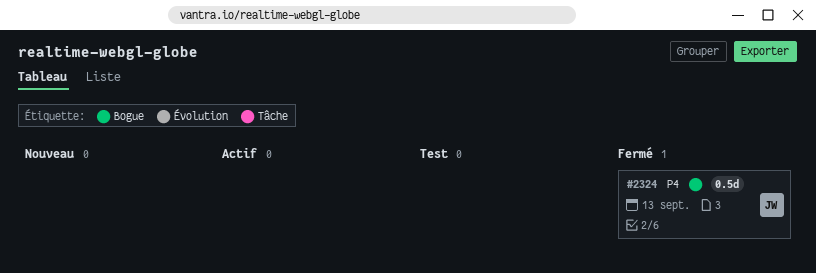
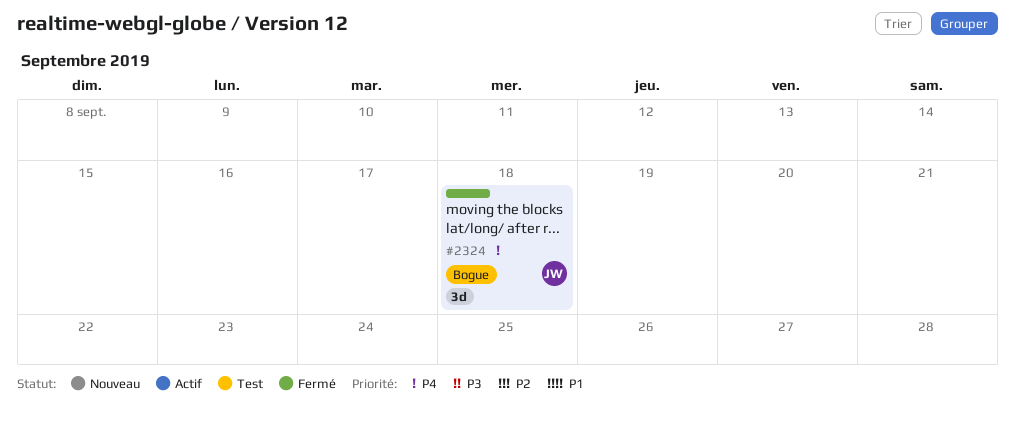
#2324, estimate: 0.5d -> 3d
#2324, due: Sep 13 -> Sep 18

